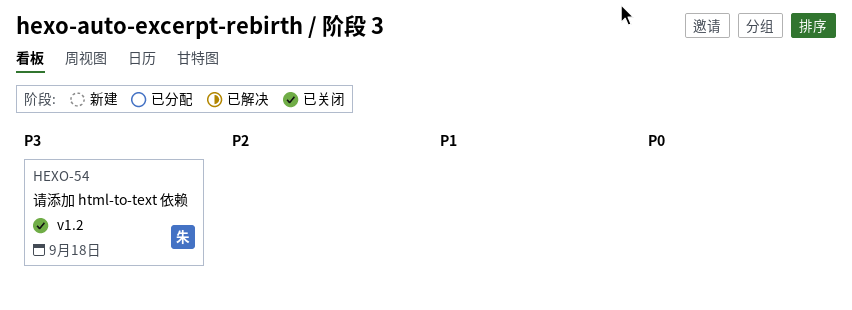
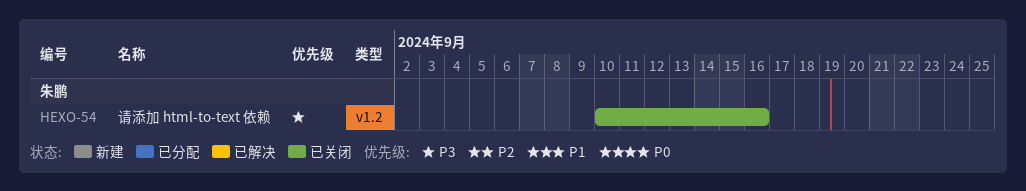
HEXO-54, due: Sep 18 -> Sep 16

